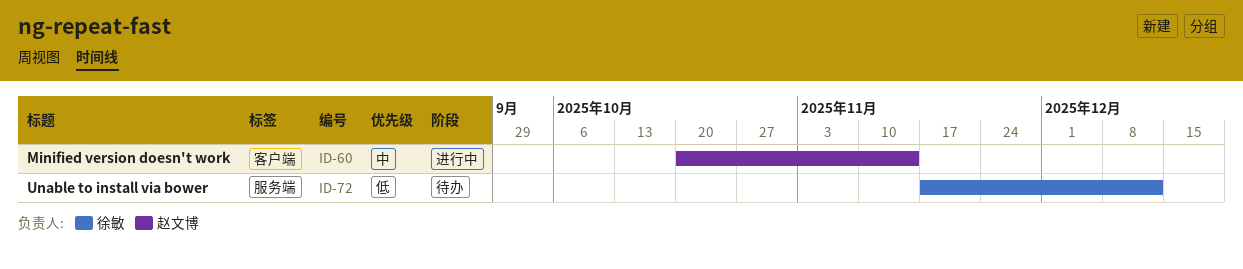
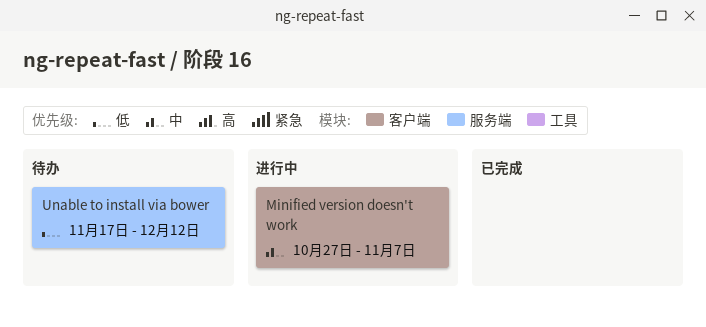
Minified version doesn't work, start: Oct 20 -> Oct 27
Minified version doesn't work, due: Nov 14 -> Nov 7

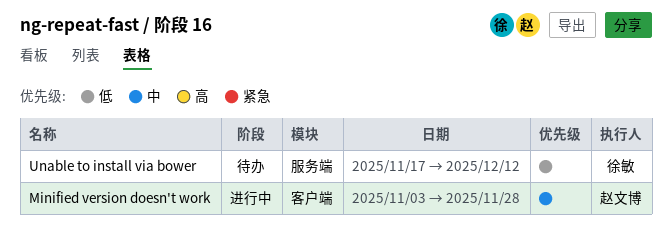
Minified version doesn't work, start: Oct 27 -> Nov 3
Minified version doesn't work, due: Nov 7 -> Nov 28

